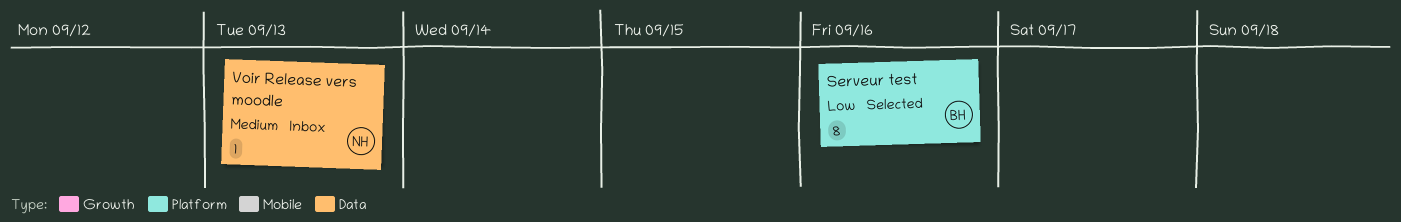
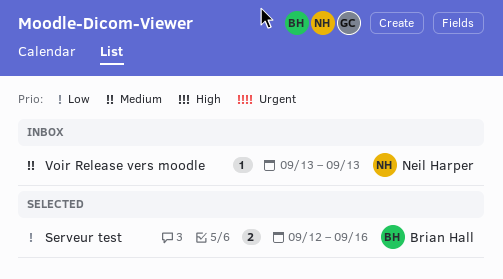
Serveur test, estimate: 8 -> 2

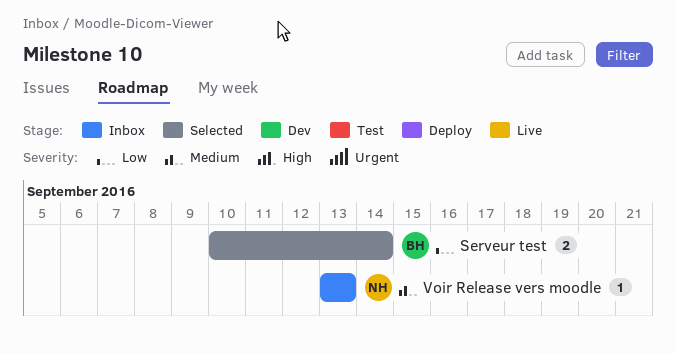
Serveur test, start: Sep 12 -> Sep 10
Serveur test, due: Sep 16 -> Sep 14

